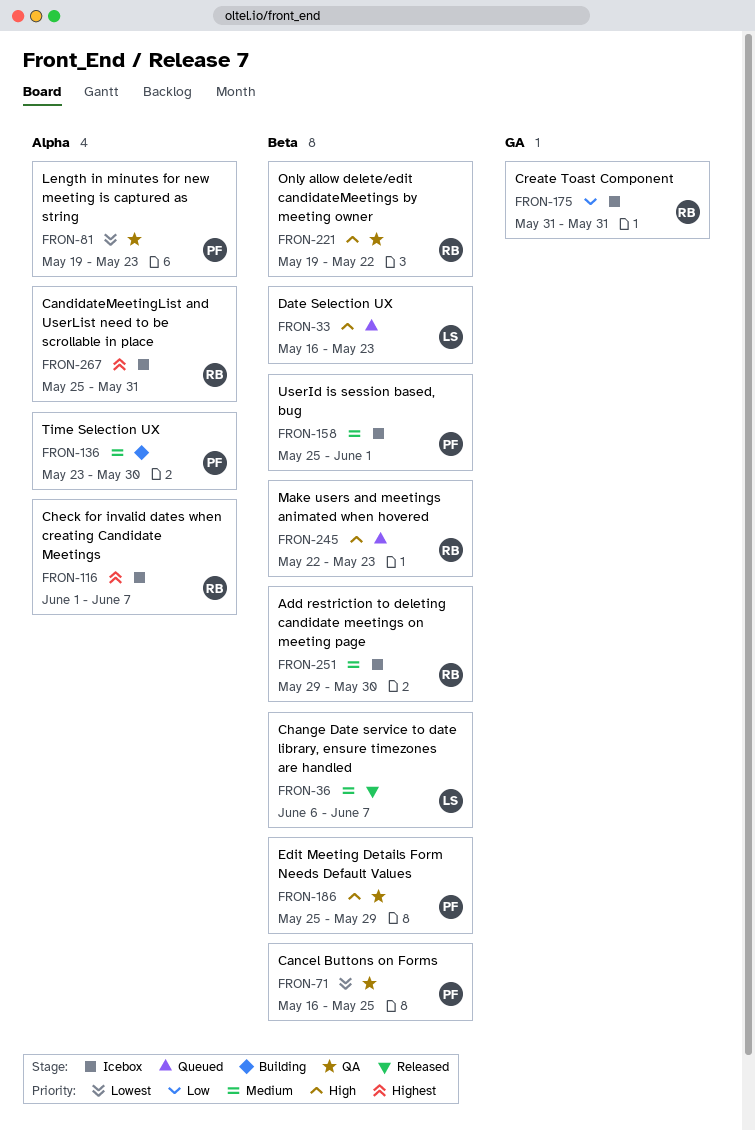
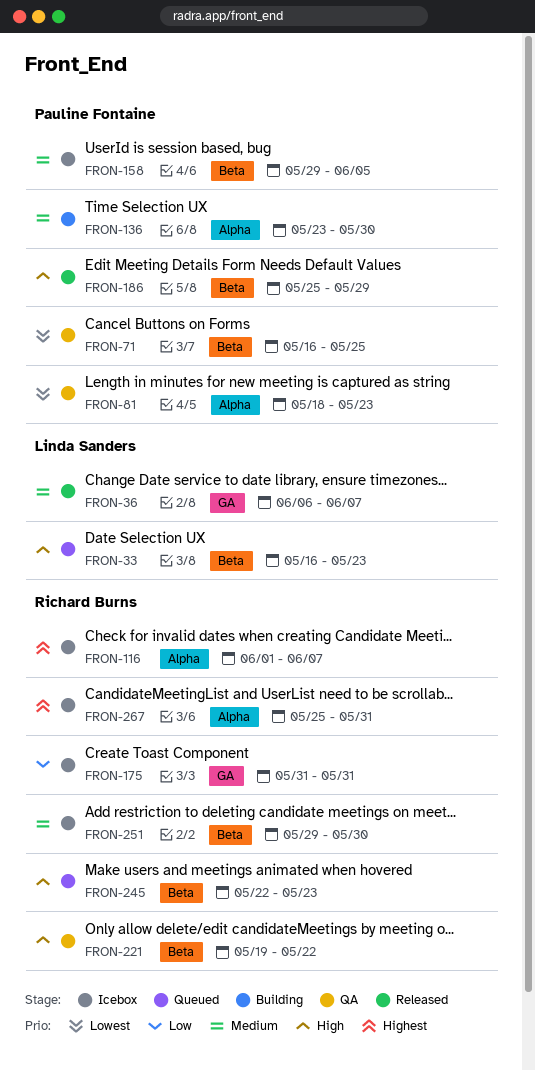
FRON-36, label: Beta -> GA
FRON-81, start: May 19 -> May 18
FRON-158, start: May 25 -> May 29
FRON-158, due: Jun 1 -> Jun 5
FRON-186, status: QA -> Released

